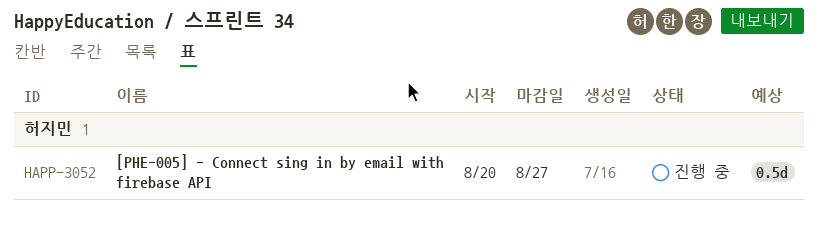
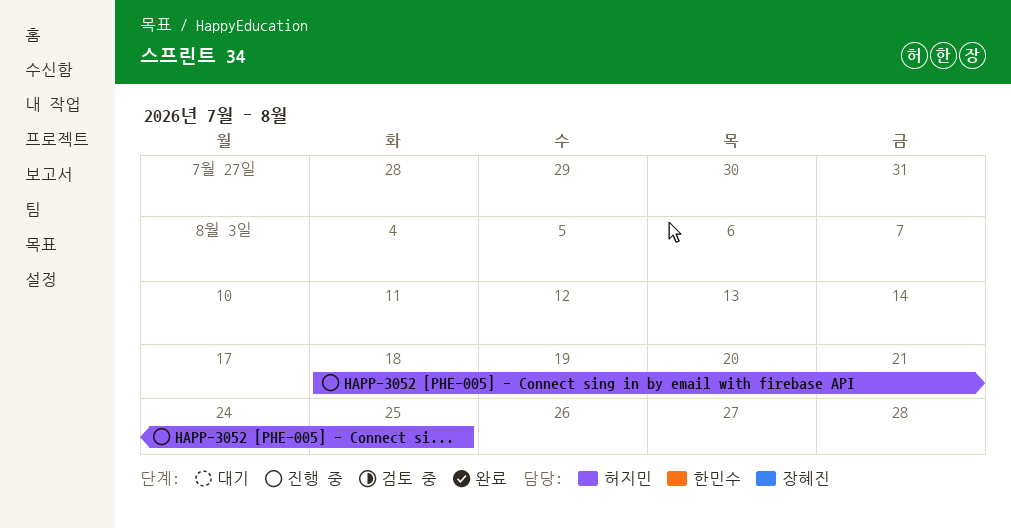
HAPP-3052, start: Aug 20 -> Aug 18
HAPP-3052, due: Aug 27 -> Aug 25

